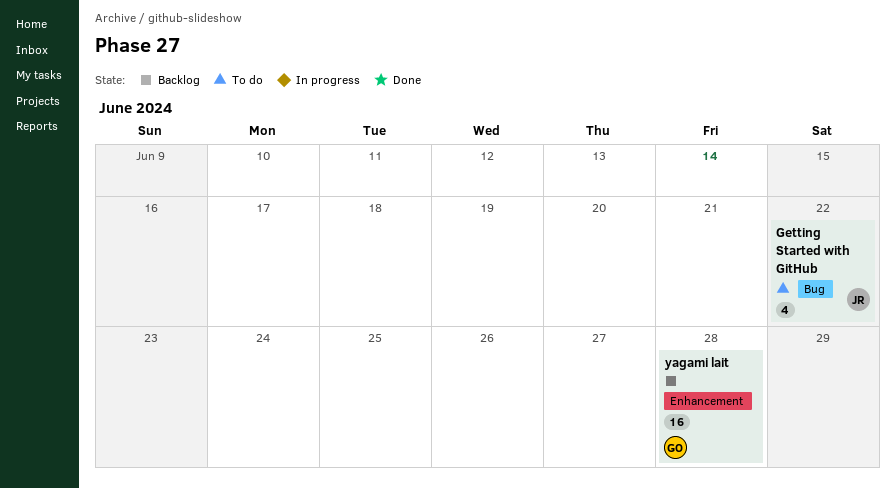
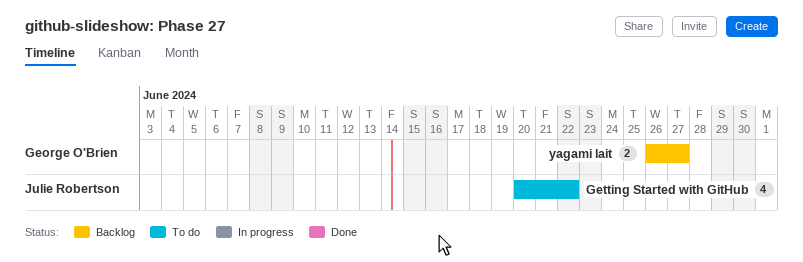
yagami lait, estimate: 16 -> 2
yagami lait, due: Jun 28 -> Jun 27

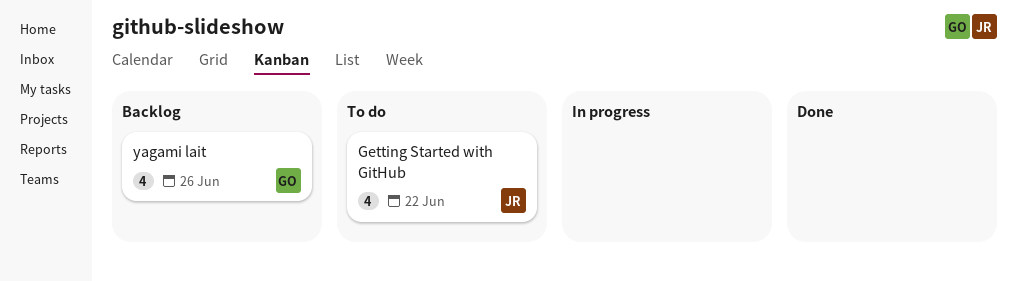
yagami lait, estimate: 2 -> 4
yagami lait, due: Jun 27 -> Jun 26

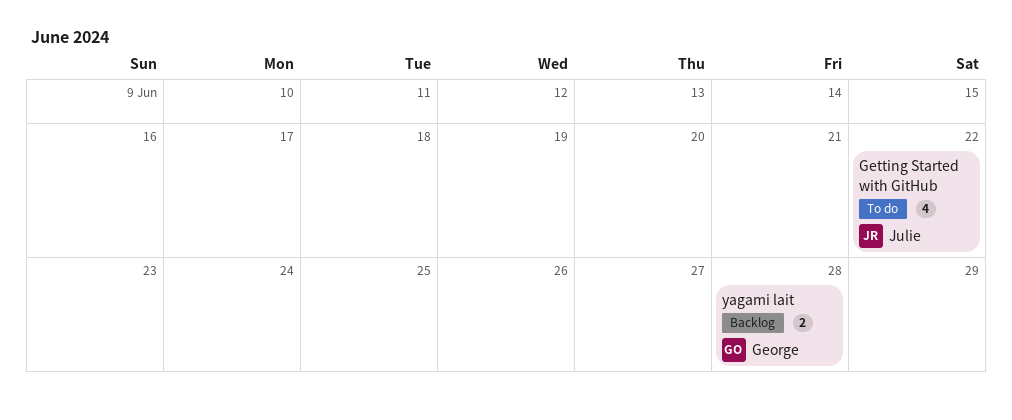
yagami lait, estimate: 4 -> 2
yagami lait, due: Jun 26 -> Jun 28

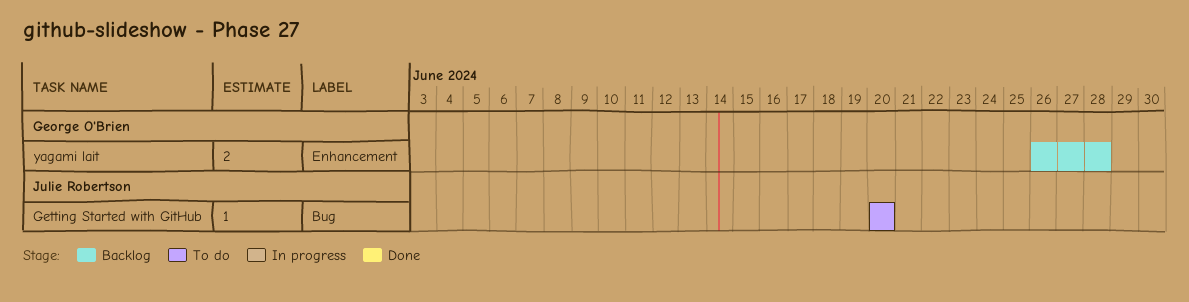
Getting Started with GitHub, estimate: 4 -> 1
Getting Started with GitHub, due: Jun 22 -> Jun 20

